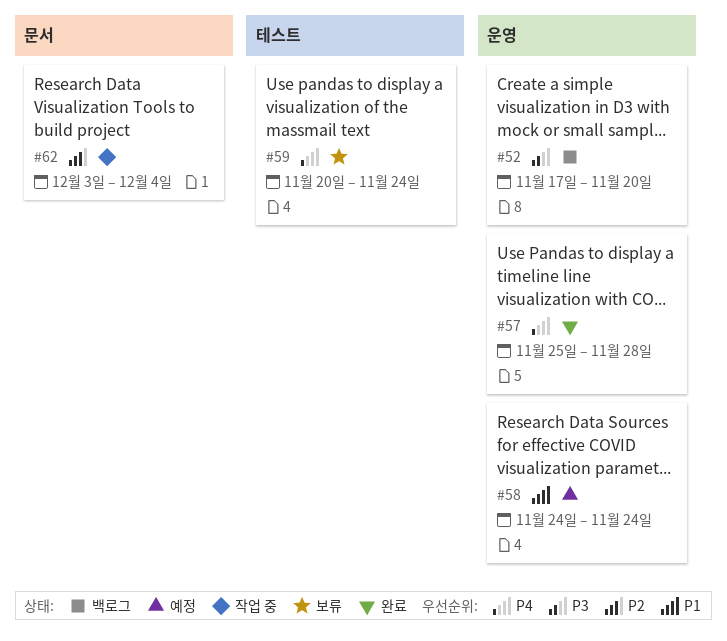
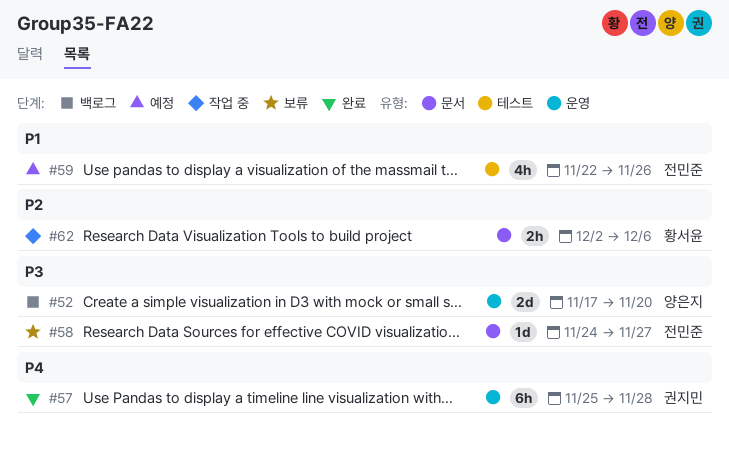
#58, status: 예정 -> 보류
#58, priority: P1 -> P3
#58, label: 운영 -> 문서
#58, due: Nov 24 -> Nov 27
#59, status: 보류 -> 예정
#59, priority: P4 -> P1
#59, start: Nov 20 -> Nov 22
#59, due: Nov 24 -> Nov 26
#62, start: Dec 3 -> Dec 2
#62, due: Dec 4 -> Dec 6

